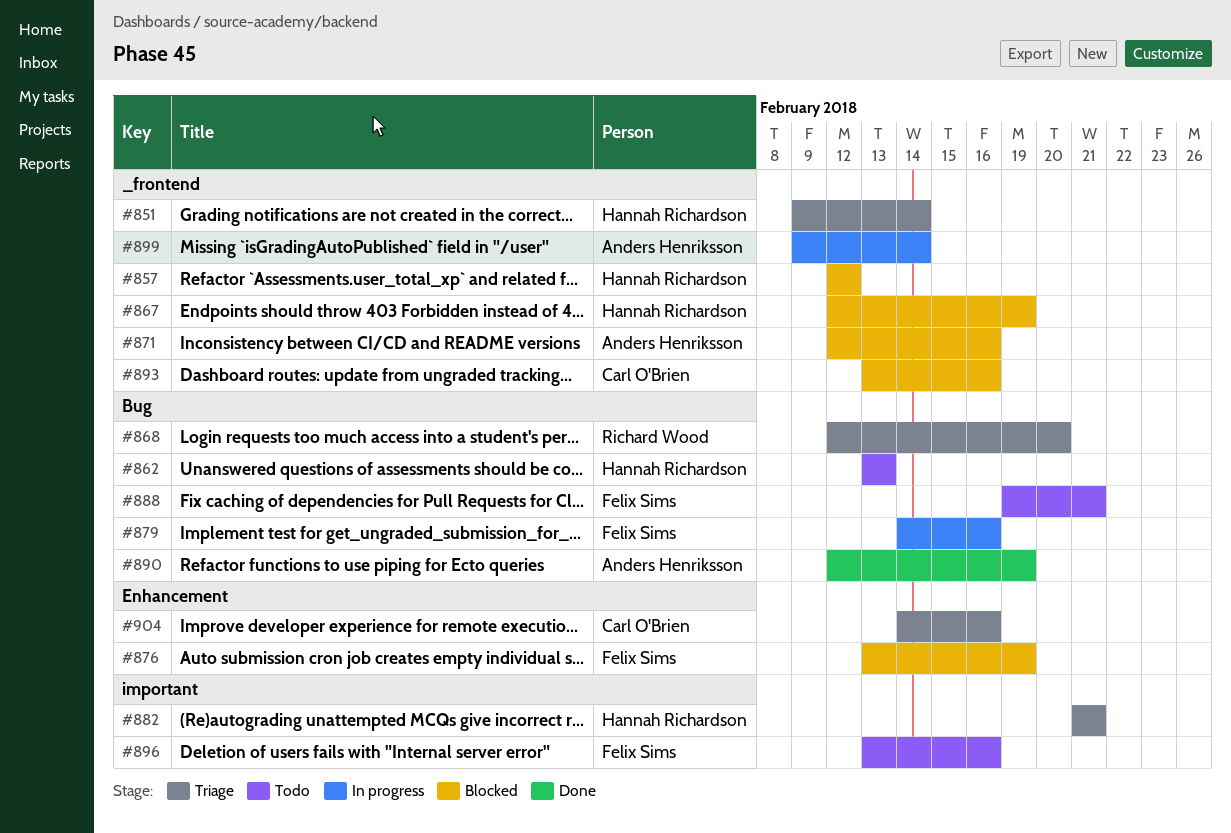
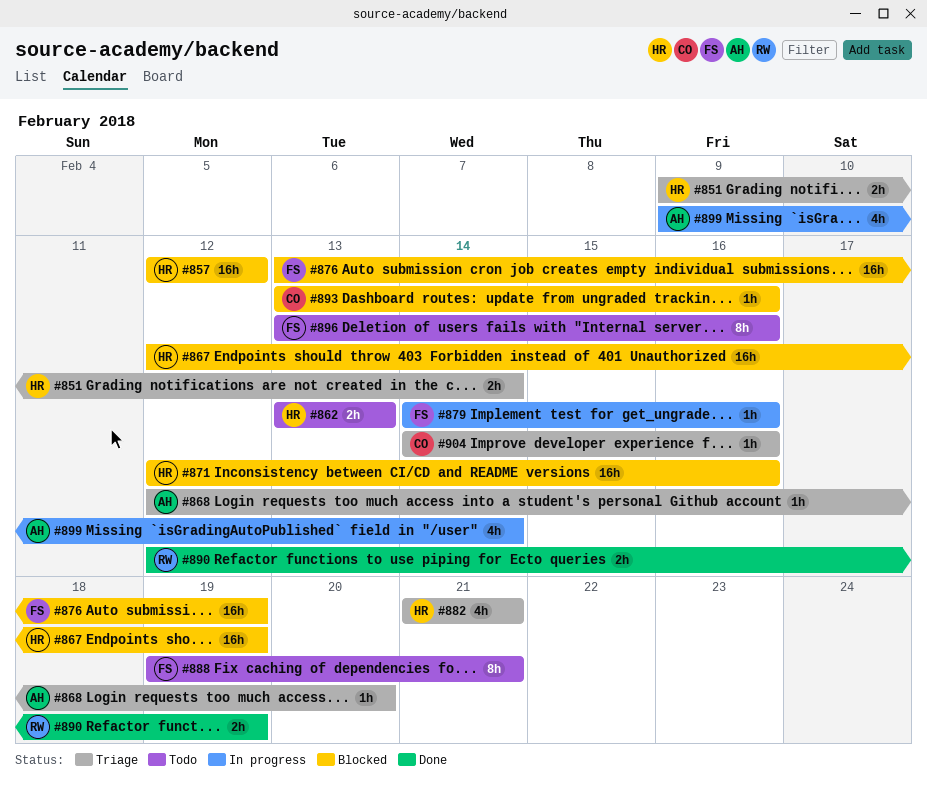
#868, owner: Richard Wood -> Anders Henriksson
#871, owner: Anders Henriksson -> Hannah Richardson
#890, owner: Anders Henriksson -> Richard Wood

